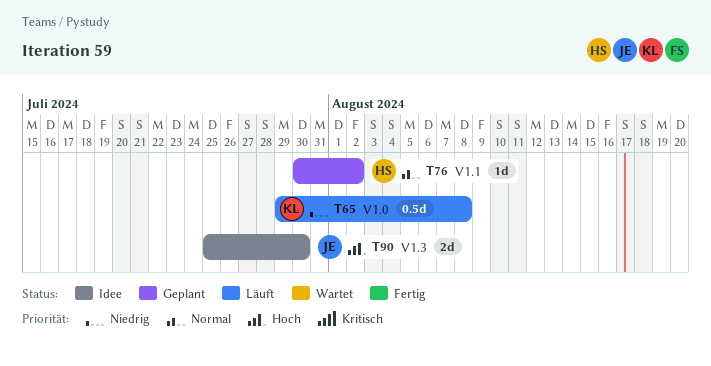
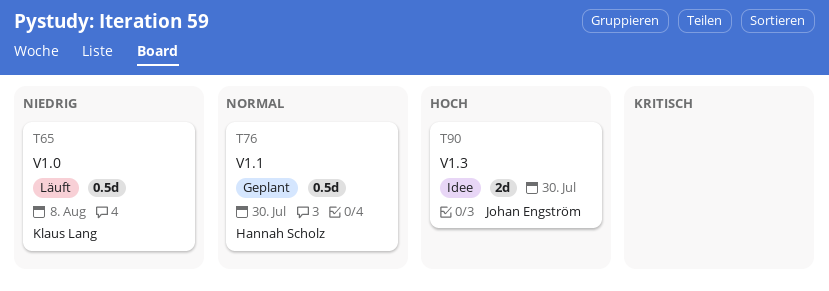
T76, estimate: 1d -> 0.5d
T76, due: Aug 2 -> Jul 30

